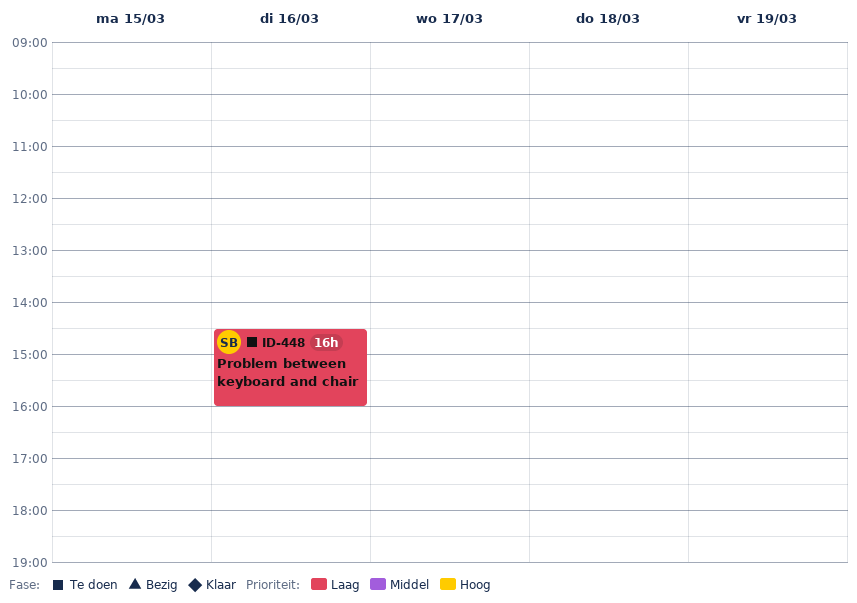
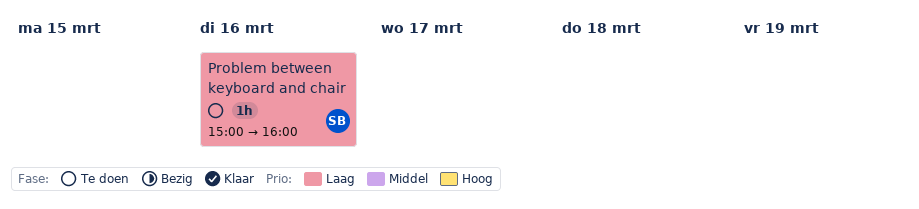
Problem between keyboard and chair, estimate: 16h -> 1h
Problem between keyboard and chair, begins: 14:30 -> 15:00

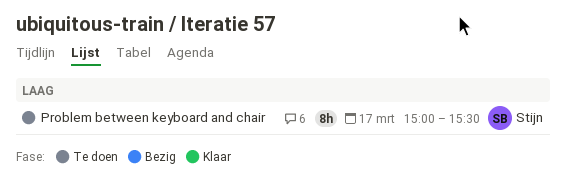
Problem between keyboard and chair, estimate: 1h -> 8h
Problem between keyboard and chair, day: Mar 16 -> Mar 17
Problem between keyboard and chair, ends: 16:00 -> 15:30

